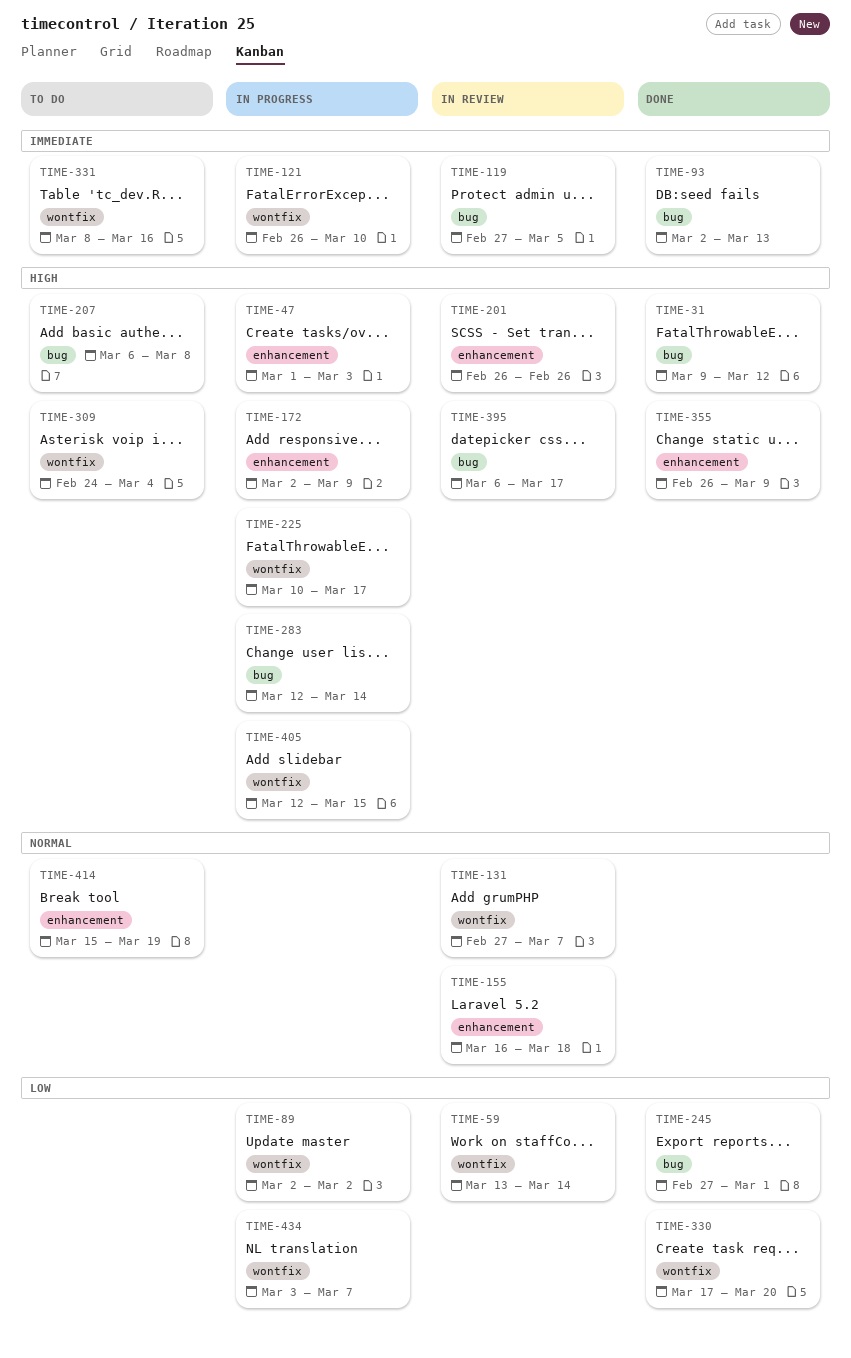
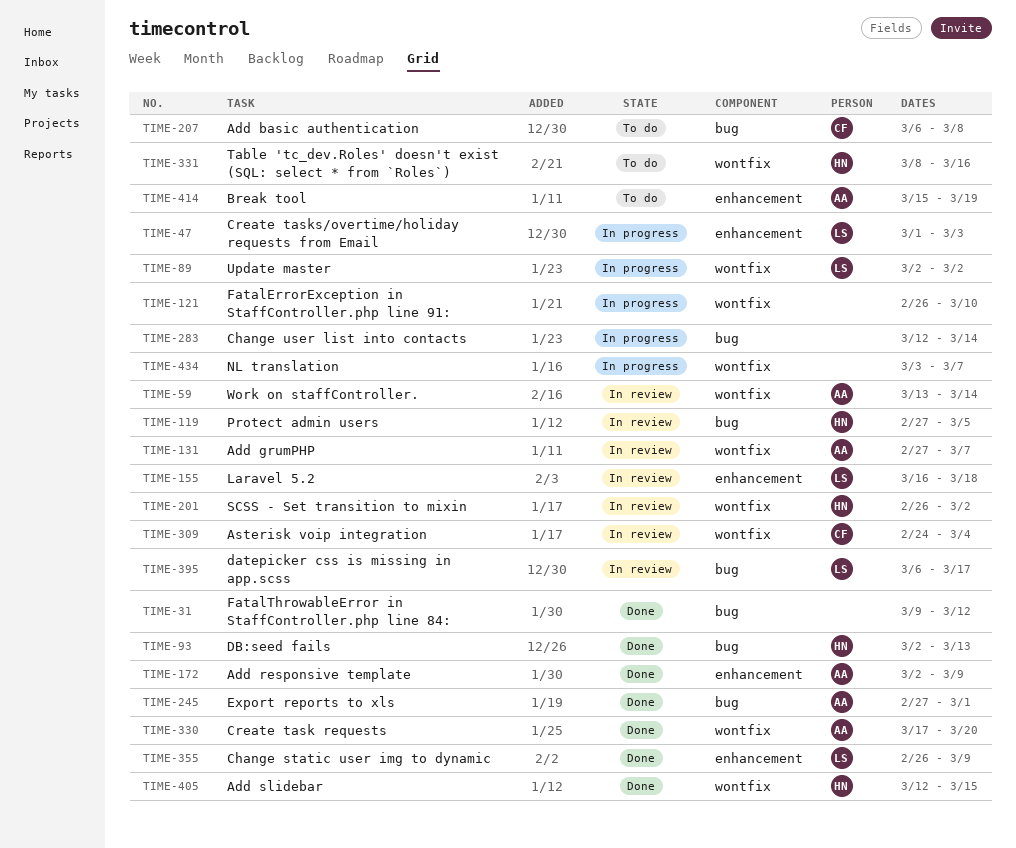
TIME-172, status: In progress -> Done
TIME-201, label: enhancement -> wontfix
TIME-201, due: Feb 26 -> Mar 2
TIME-225: present -> none
TIME-309, status: To do -> In review
TIME-405, status: In progress -> Done

